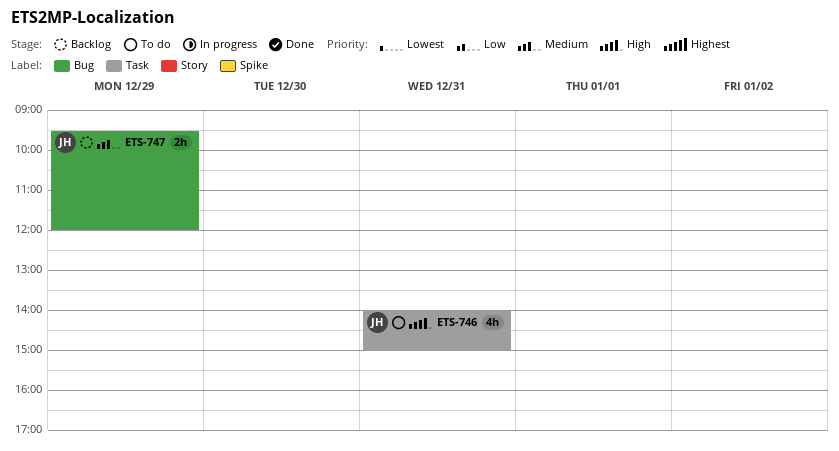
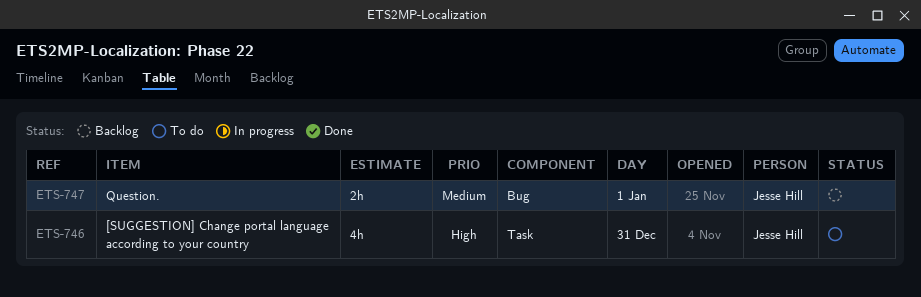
ETS-747, day: Dec 29 -> Jan 1

